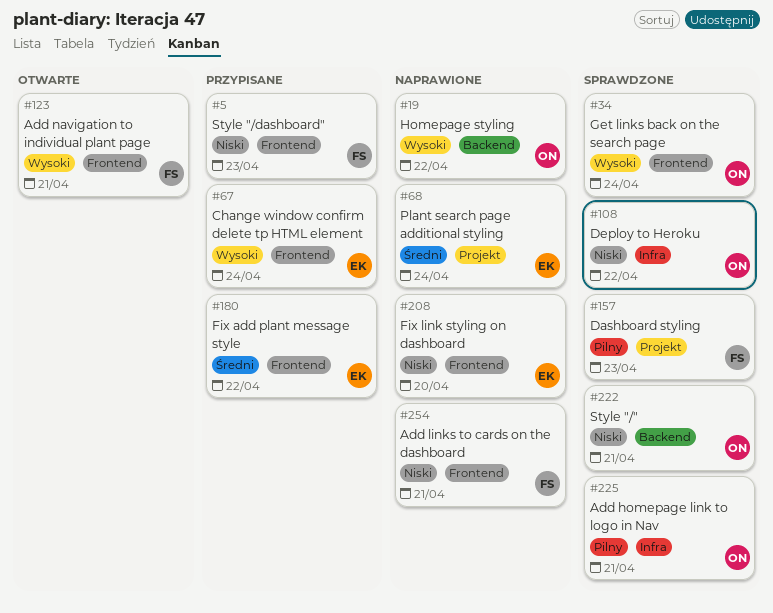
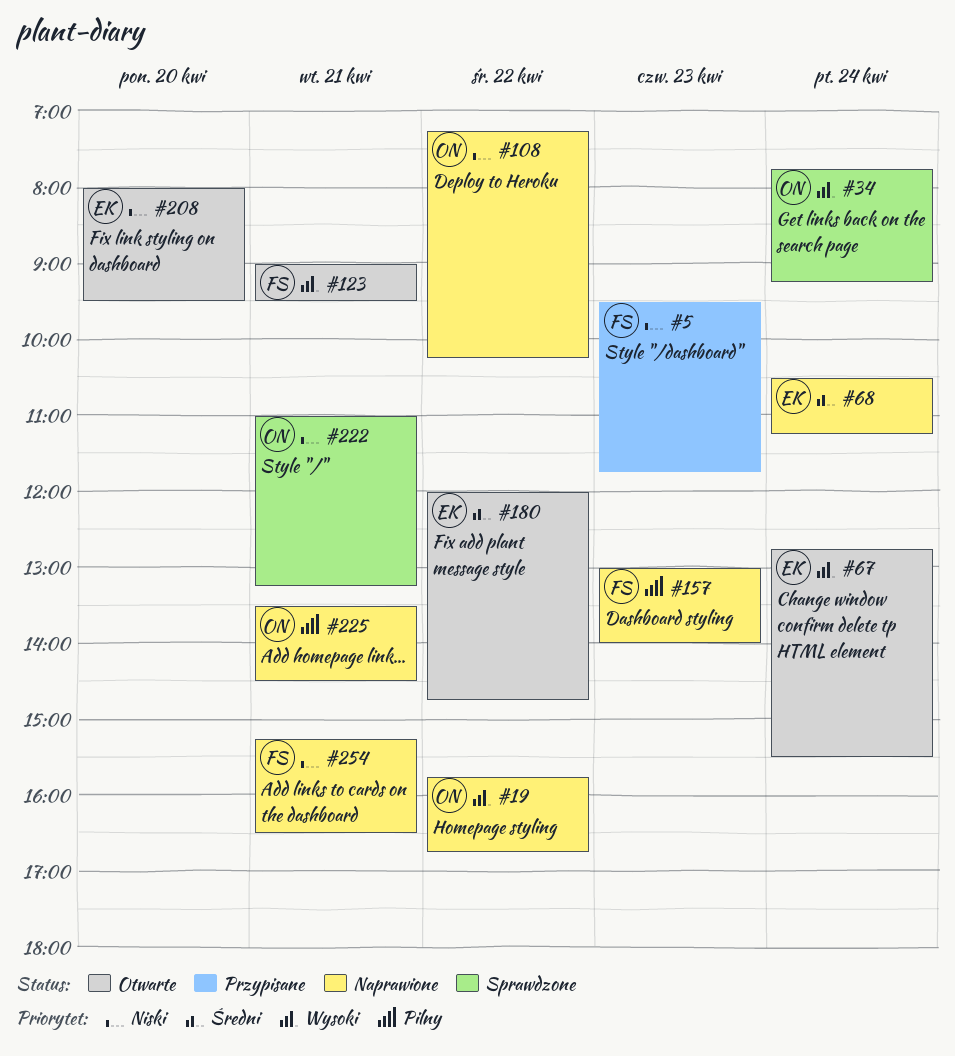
#67, status: Przypisane -> Otwarte
#108, status: Sprawdzone -> Naprawione
#157, status: Sprawdzone -> Naprawione
#180, status: Przypisane -> Otwarte
#208, status: Naprawione -> Otwarte
#225, status: Sprawdzone -> Naprawione

